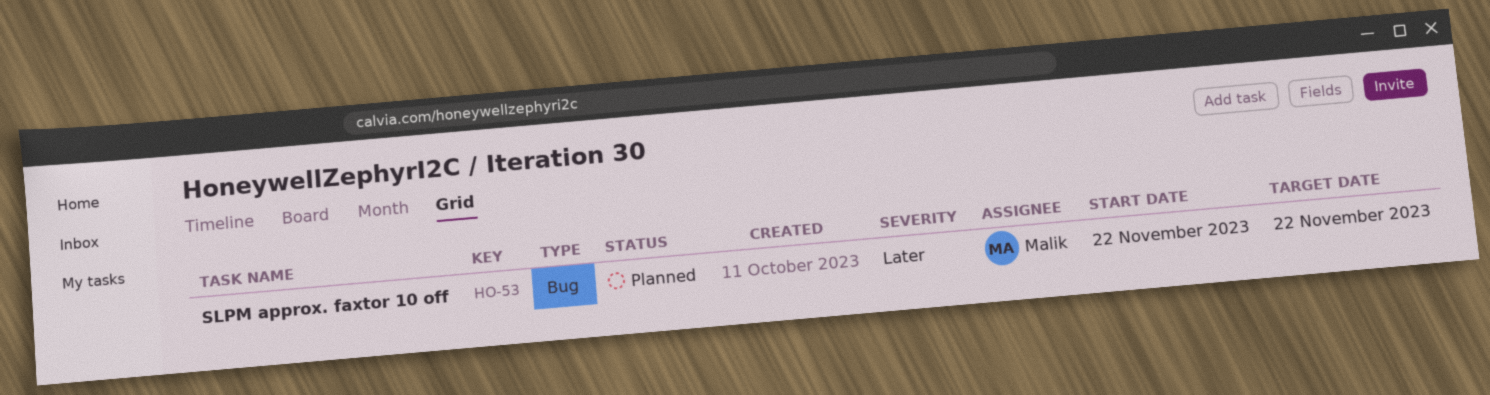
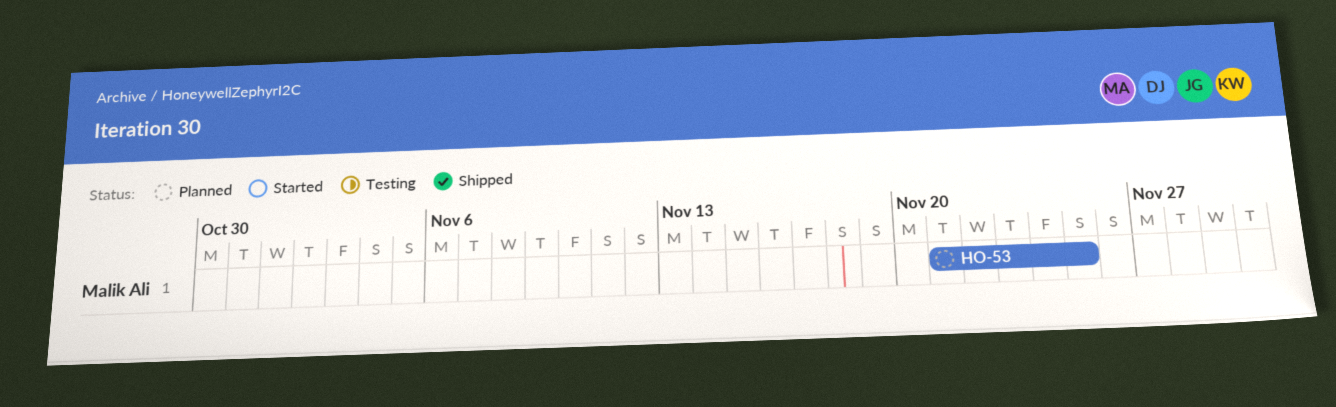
HO-53, start: Nov 22 -> Nov 21
HO-53, due: Nov 22 -> Nov 25

